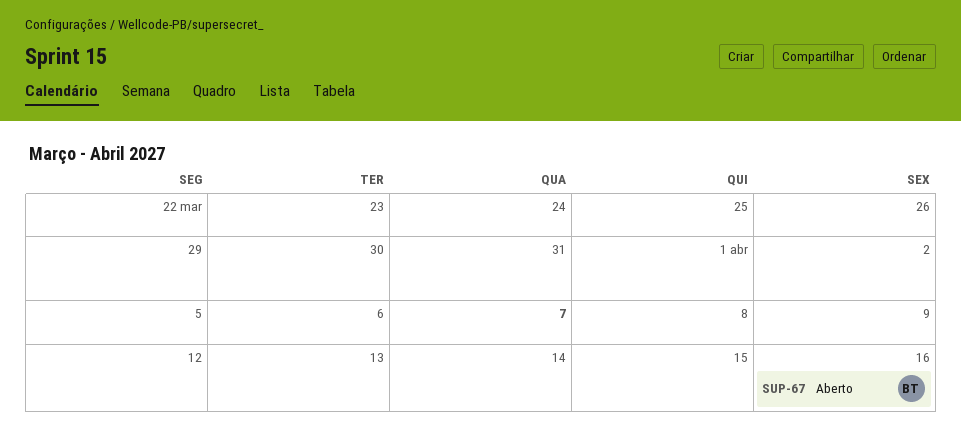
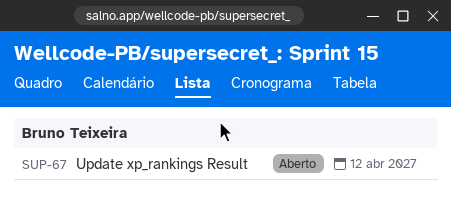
SUP-67, due: Apr 16 -> Apr 12

